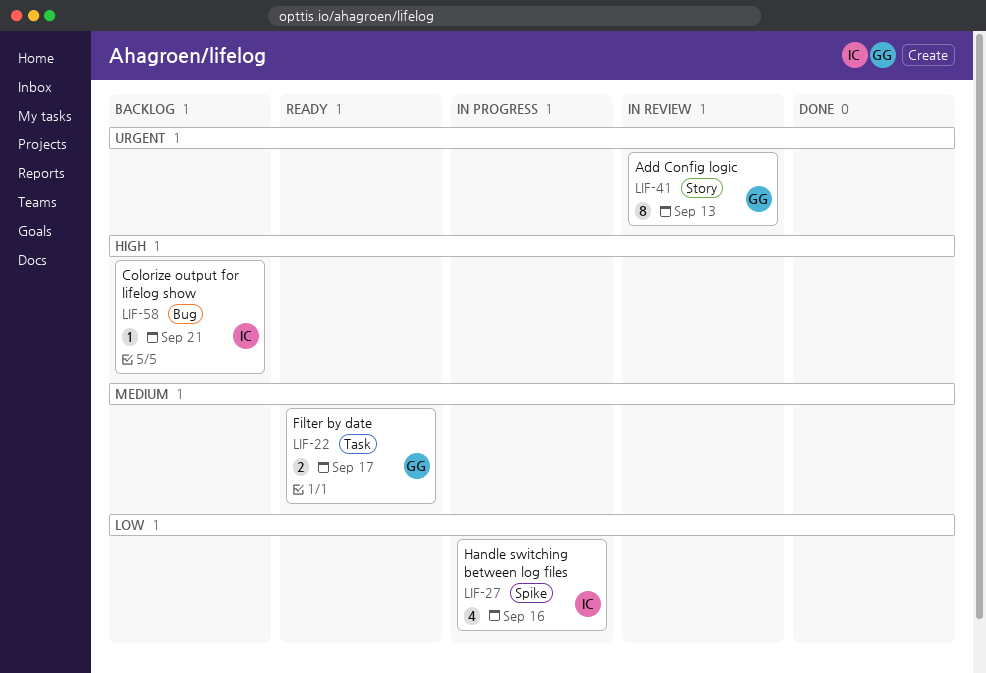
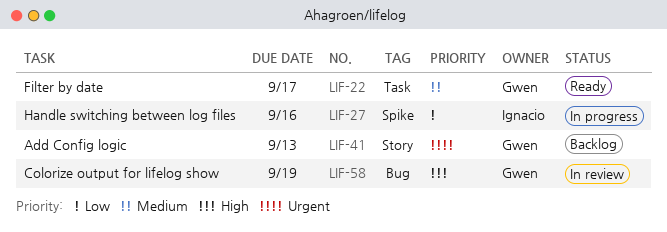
LIF-41, status: In review -> Backlog
LIF-58, status: Backlog -> In review
LIF-58, owner: Ignacio -> Gwen
LIF-58, due: Sep 21 -> Sep 19

